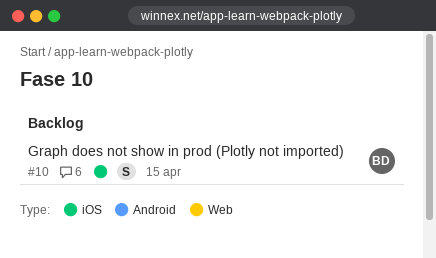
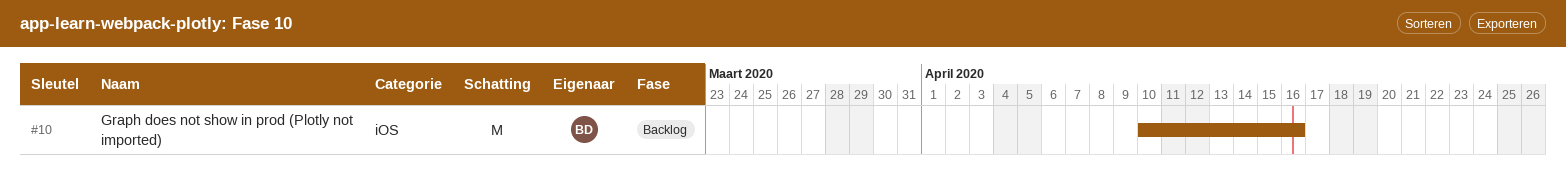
#10, estimate: S -> M
#10, due: Apr 15 -> Apr 16

